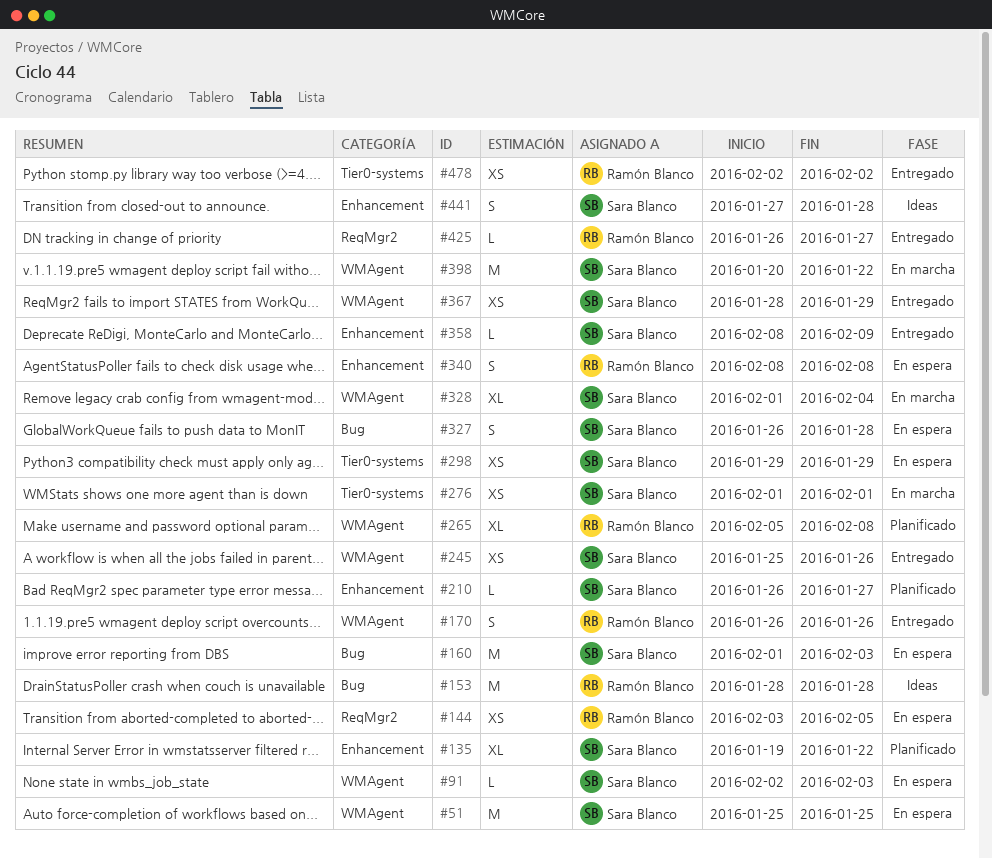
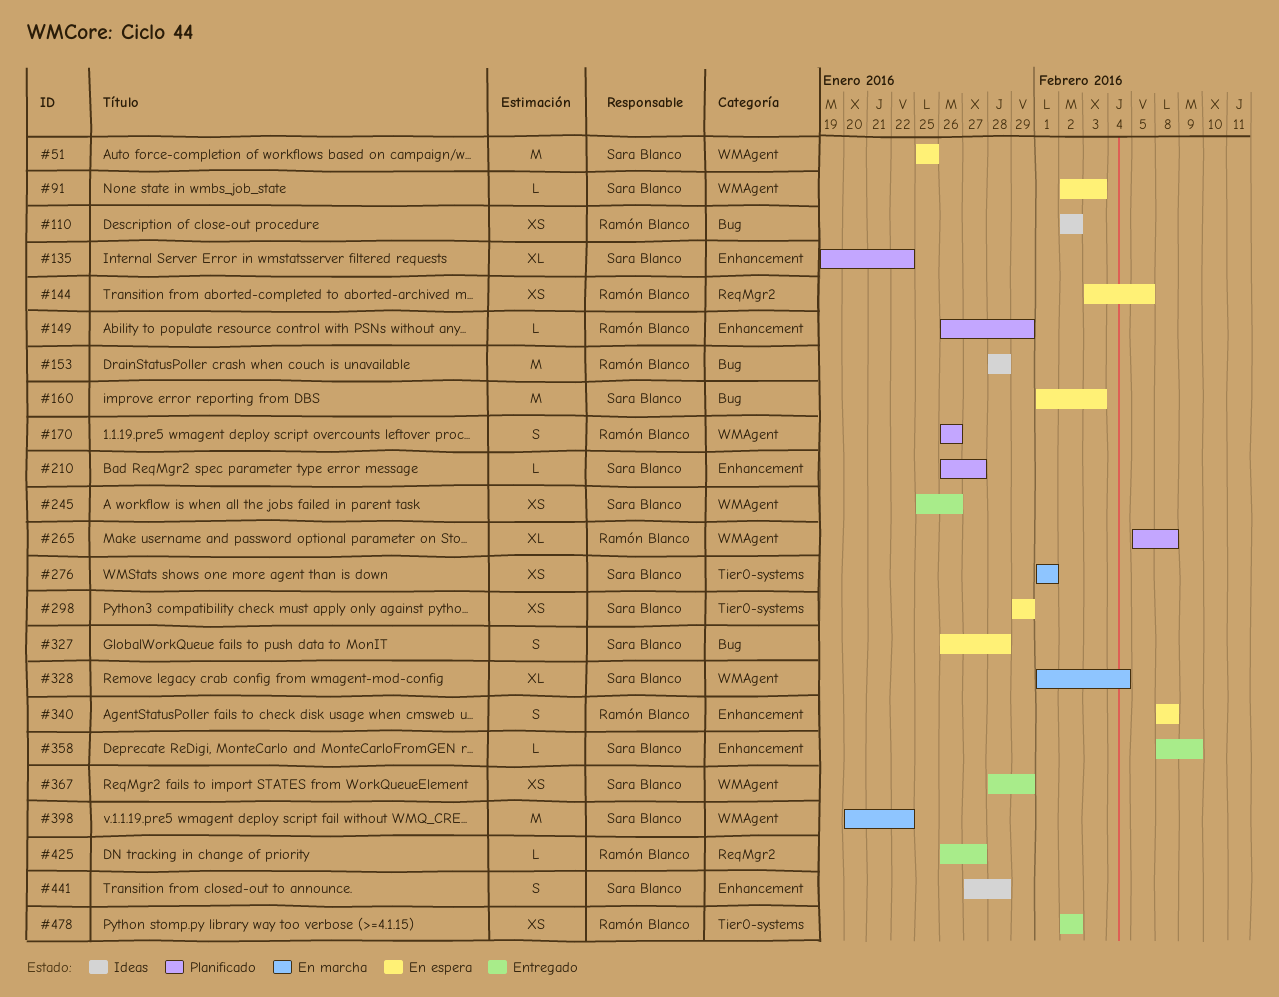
#110: none -> present
#149: none -> present
#170, status: Entregado -> Planificado

